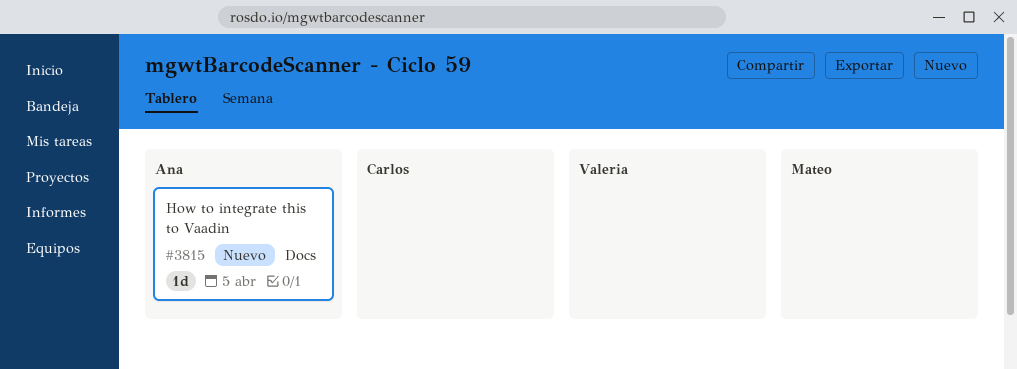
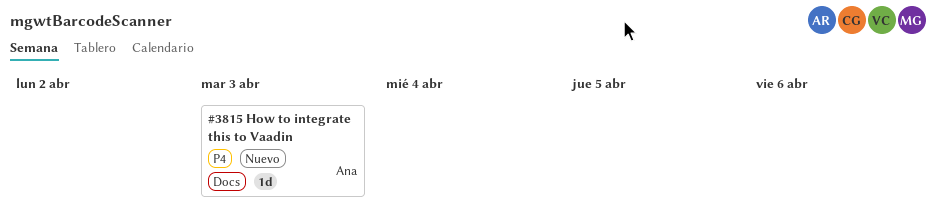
#3815, due: Apr 5 -> Apr 3

